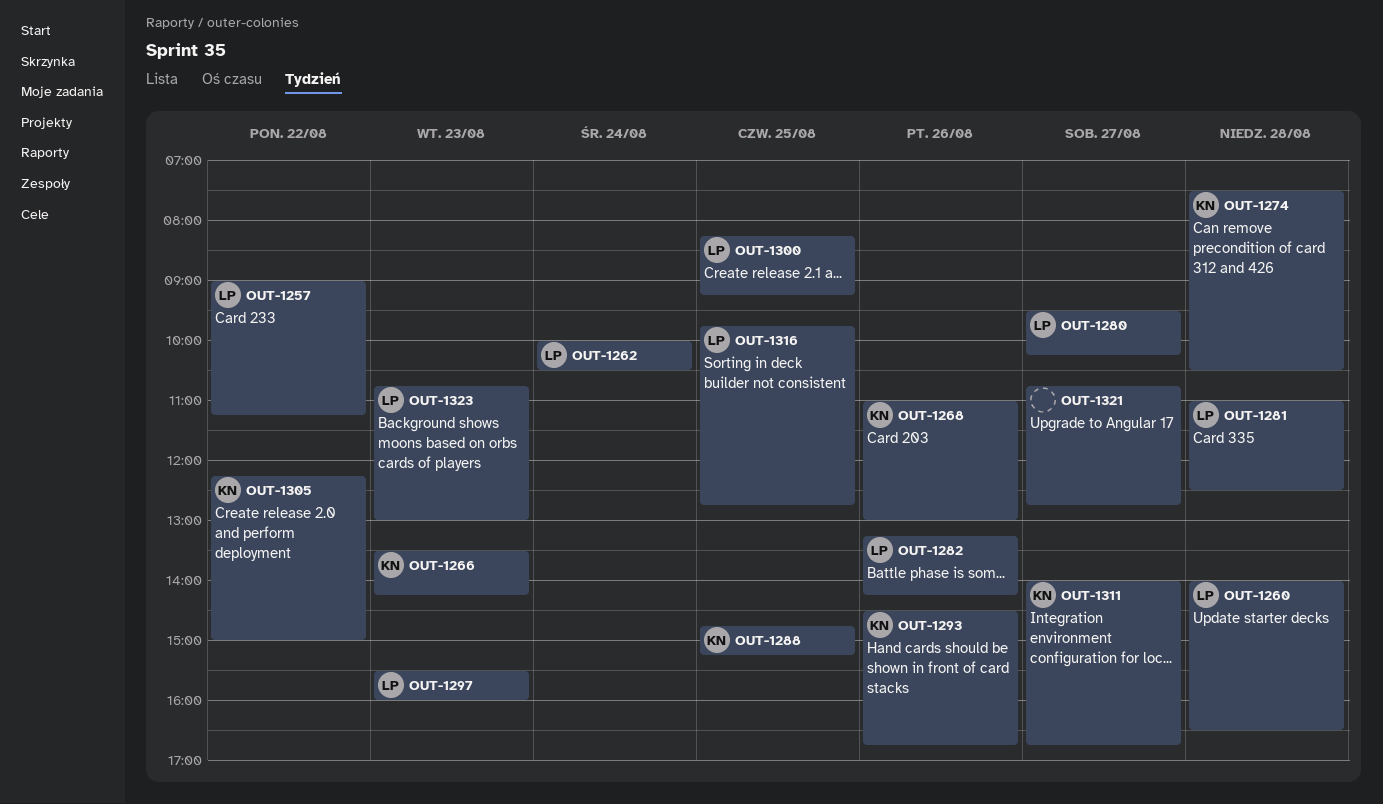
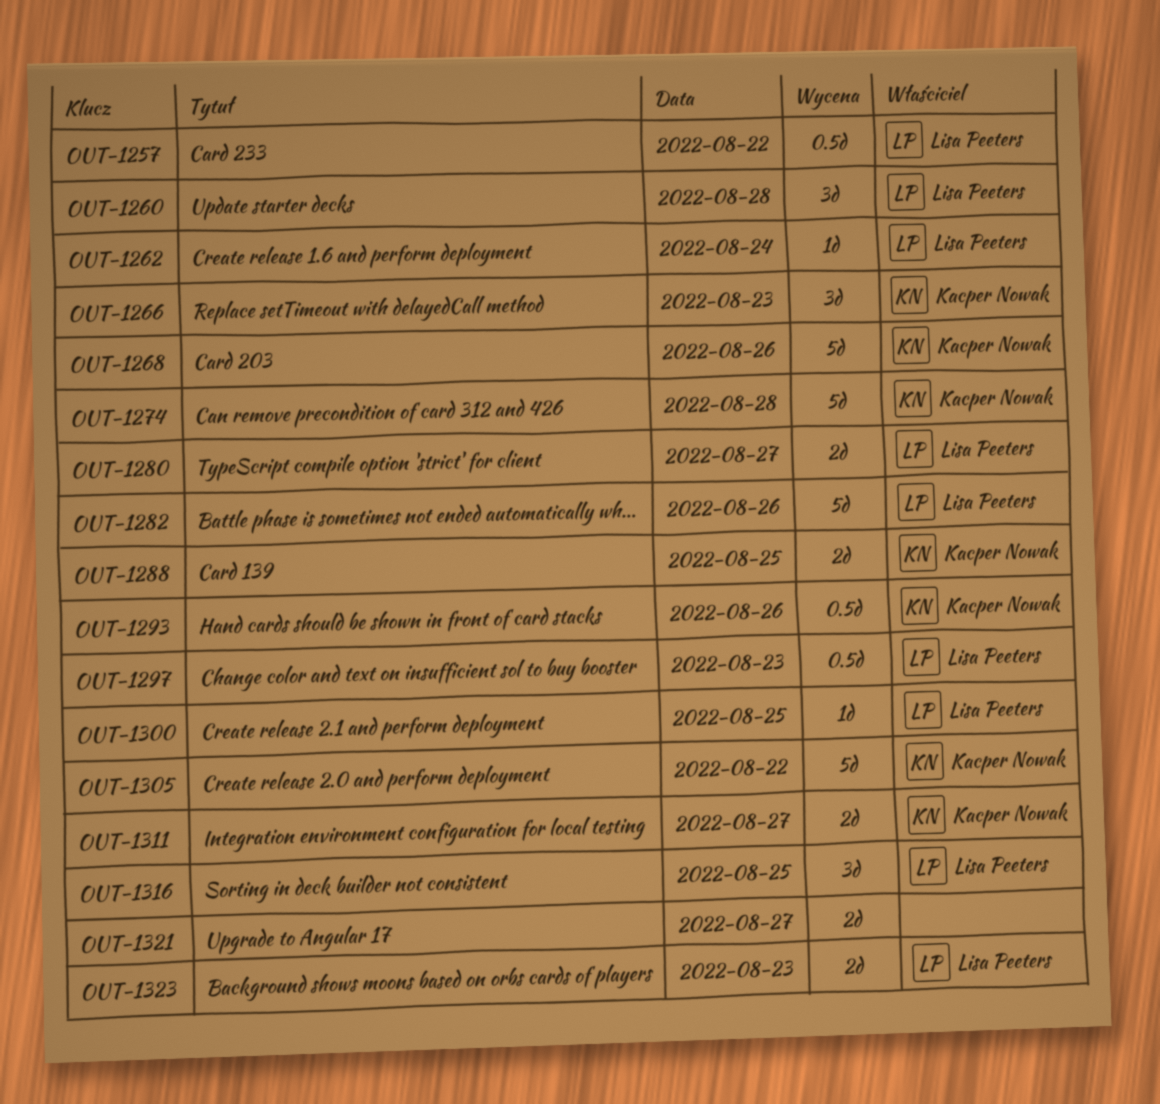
OUT-1281: present -> none

